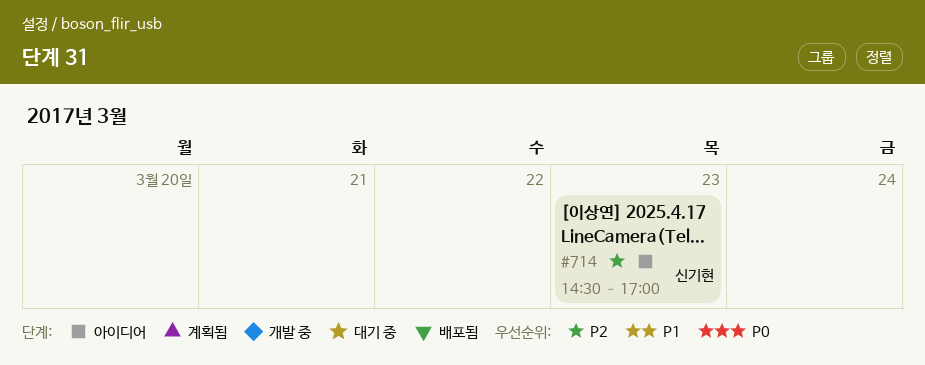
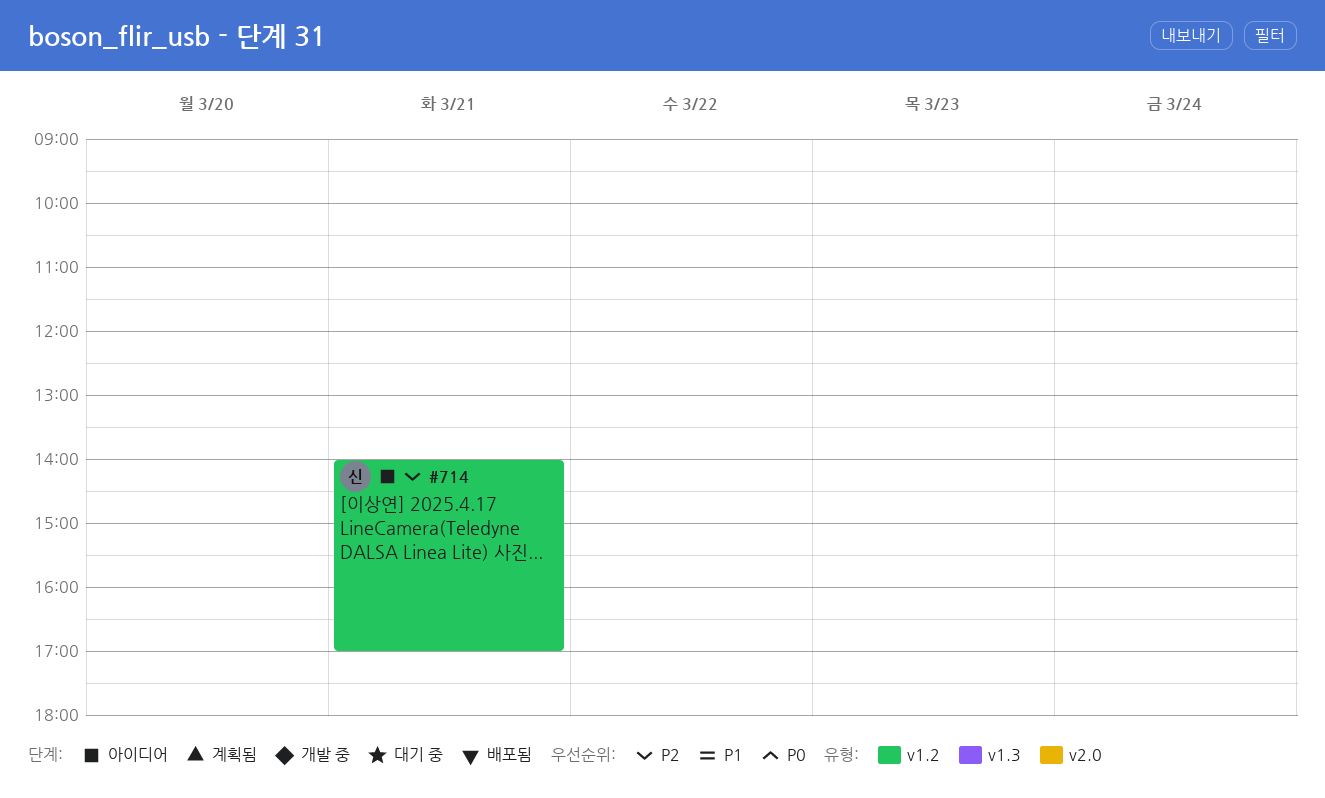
#714, day: Mar 23 -> Mar 21
#714, begins: 14:30 -> 14:00

